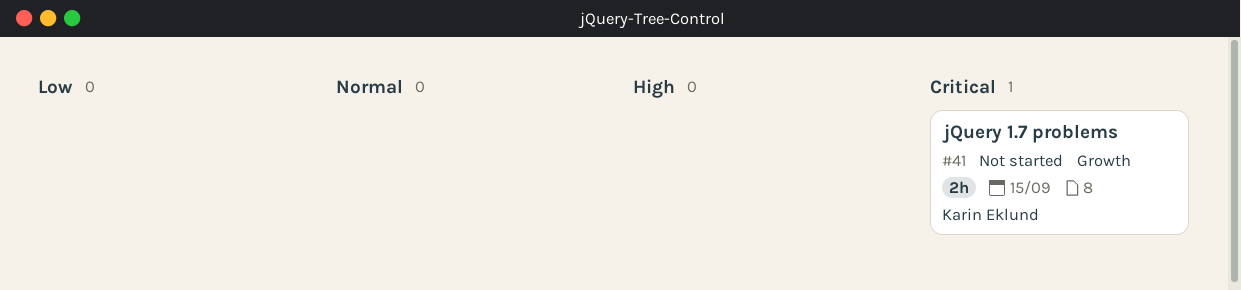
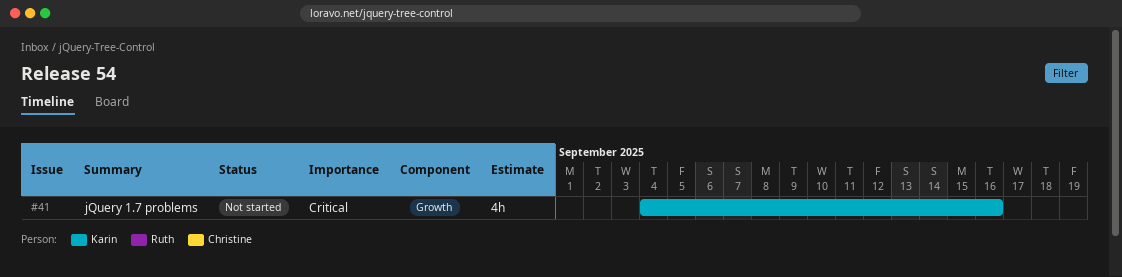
#41, estimate: 2h -> 4h
#41, due: Sep 15 -> Sep 16

